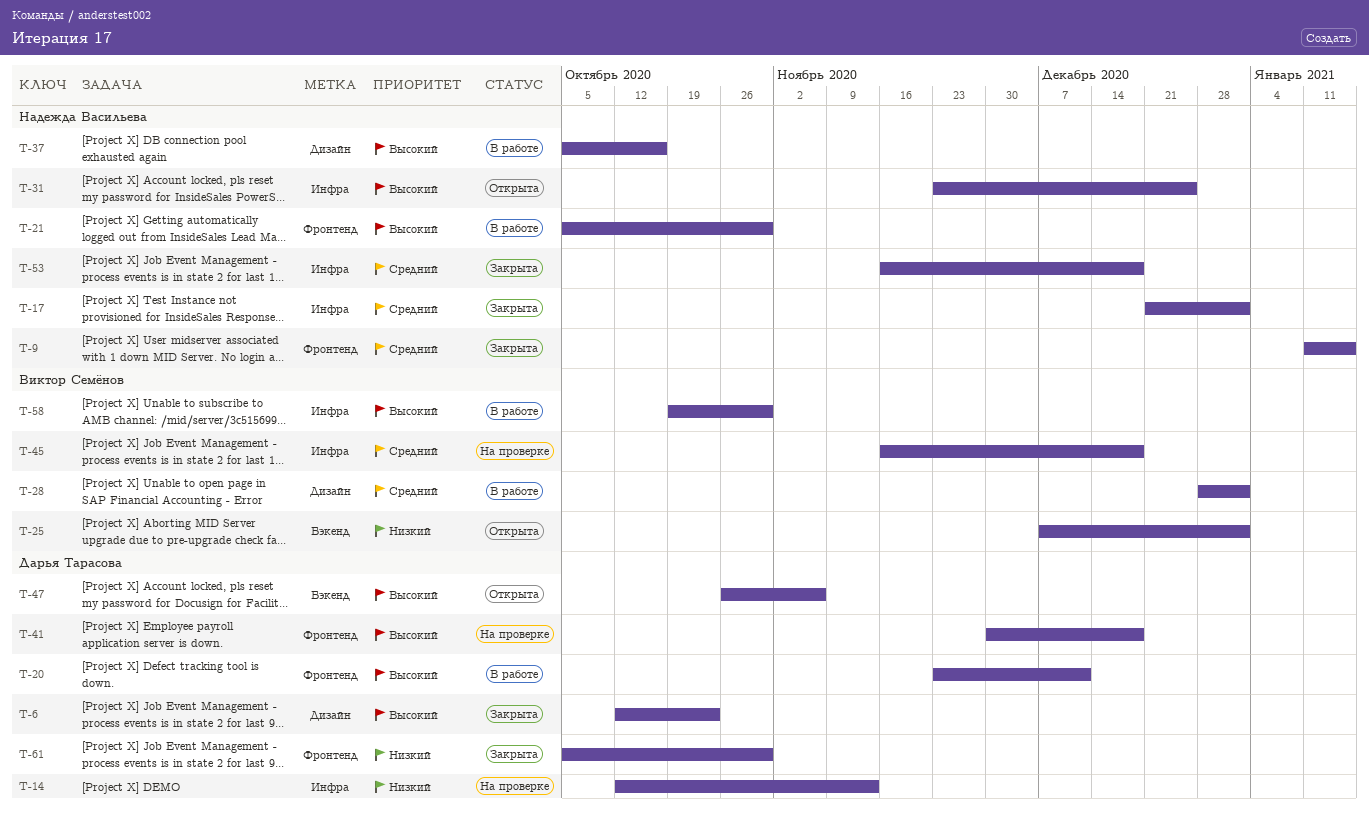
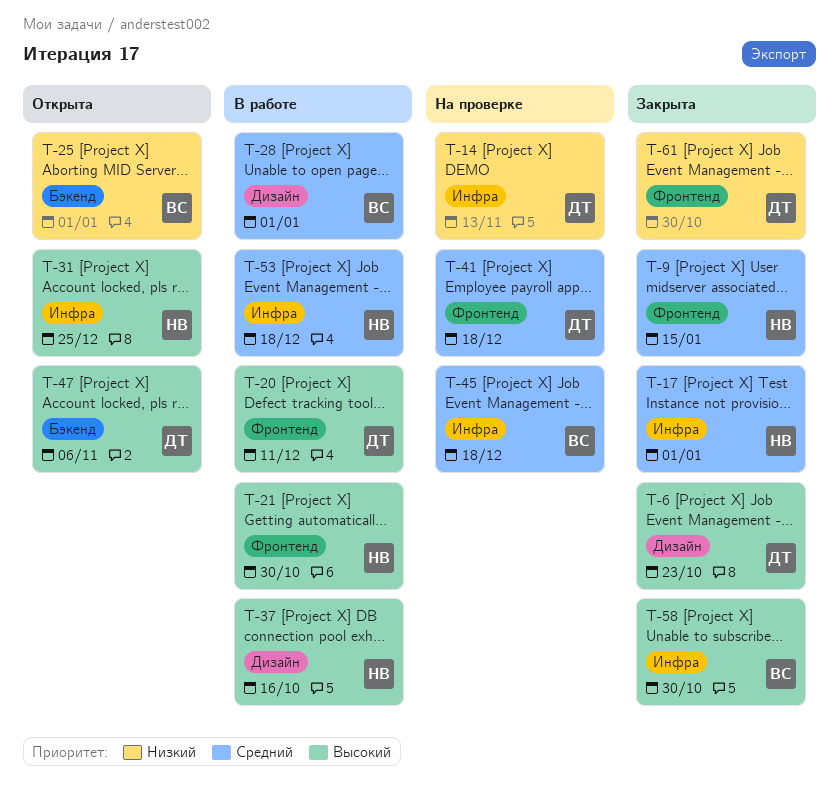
T-41, priority: Высокий -> Средний
T-53, status: Закрыта -> В работе
T-58, status: В работе -> Закрыта

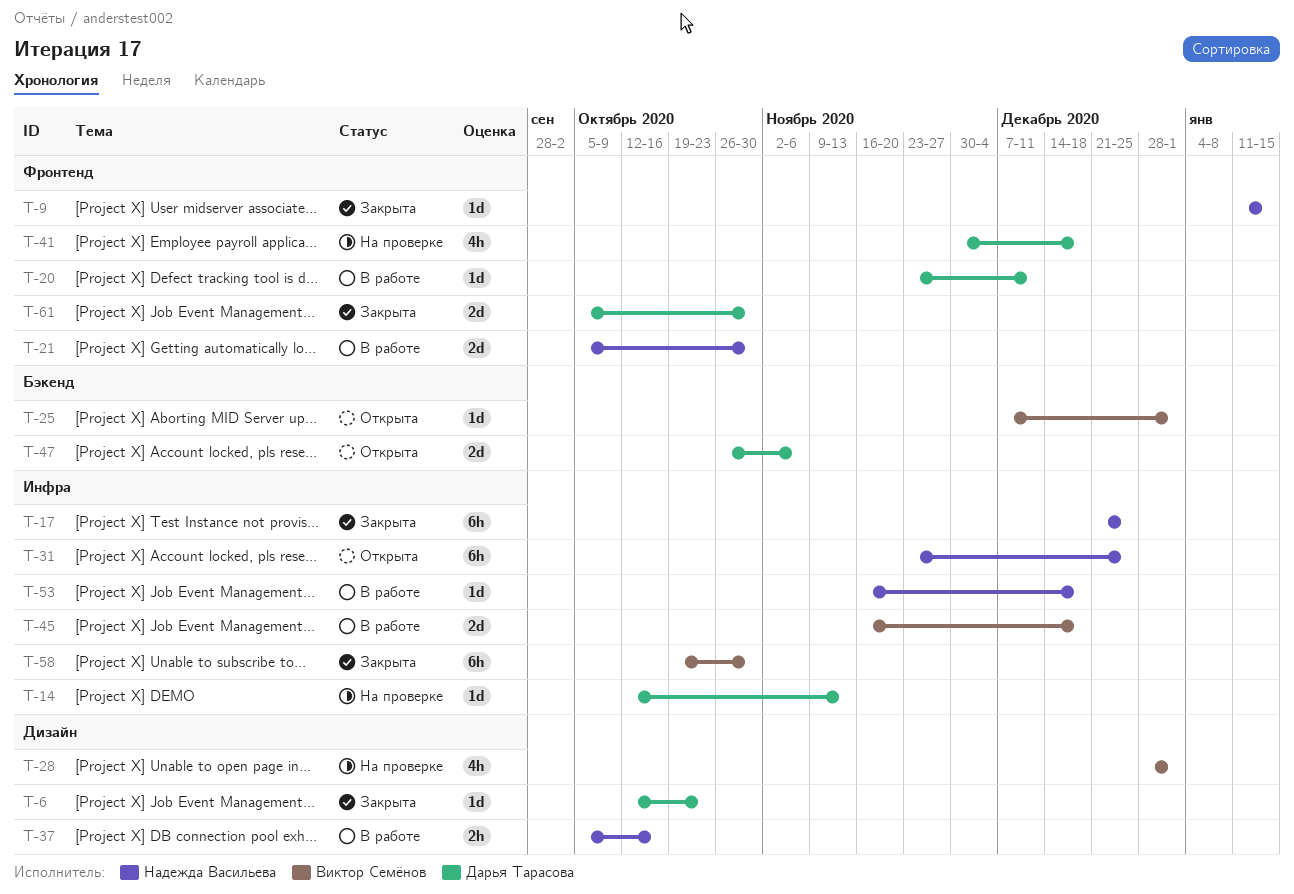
T-17, due: Jan 1 -> Dec 25
T-28, status: В работе -> На проверке
T-45, status: На проверке -> В работе

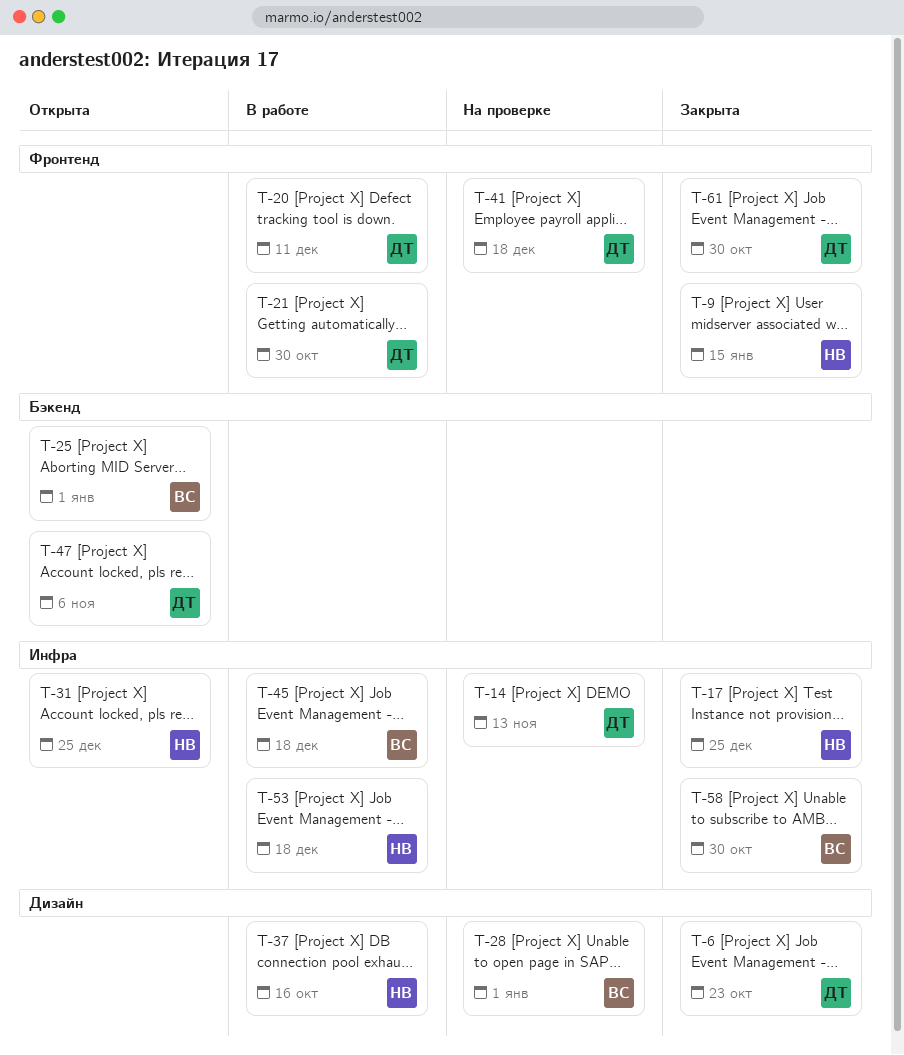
T-21, owner: Надежда Васильева -> Дарья Тарасова

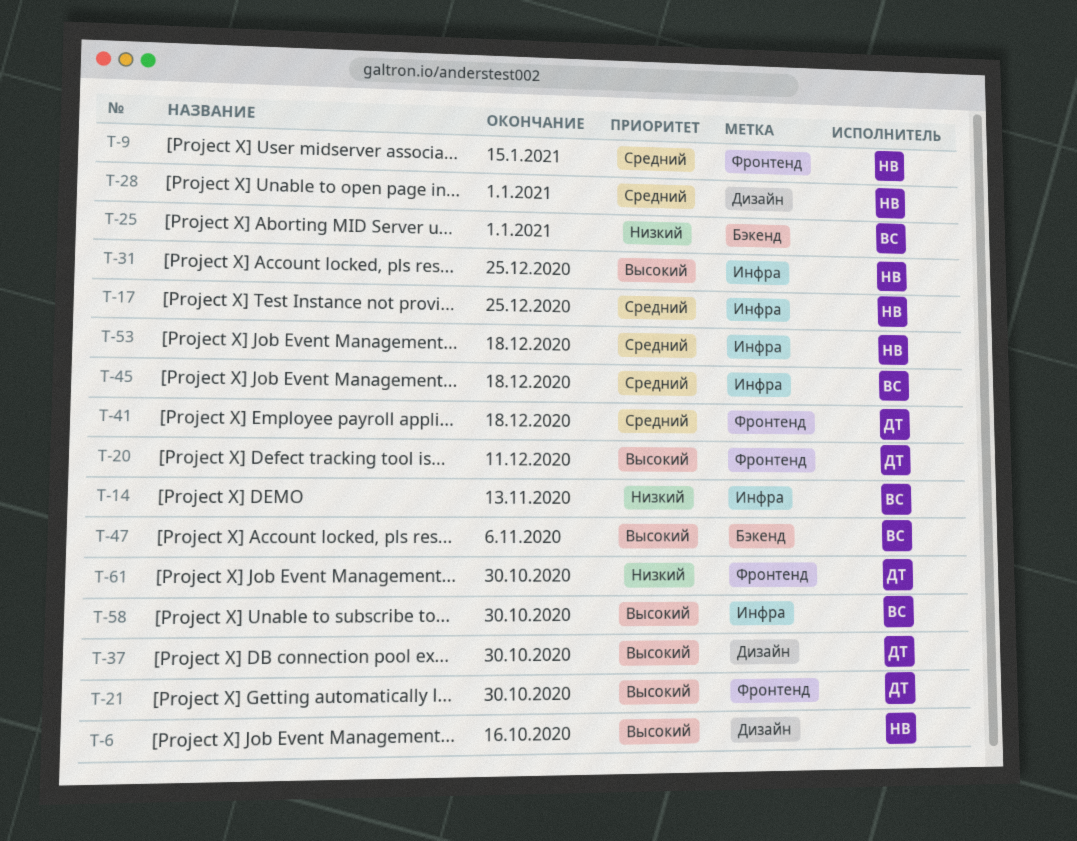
T-6, owner: ДТ -> НВ
T-6, due: Oct 23 -> Oct 16
T-14, owner: ДТ -> ВС
T-28, owner: ВС -> НВ
T-37, owner: НВ -> ДТ
T-37, due: Oct 16 -> Oct 30
T-47, owner: ДТ -> ВС

